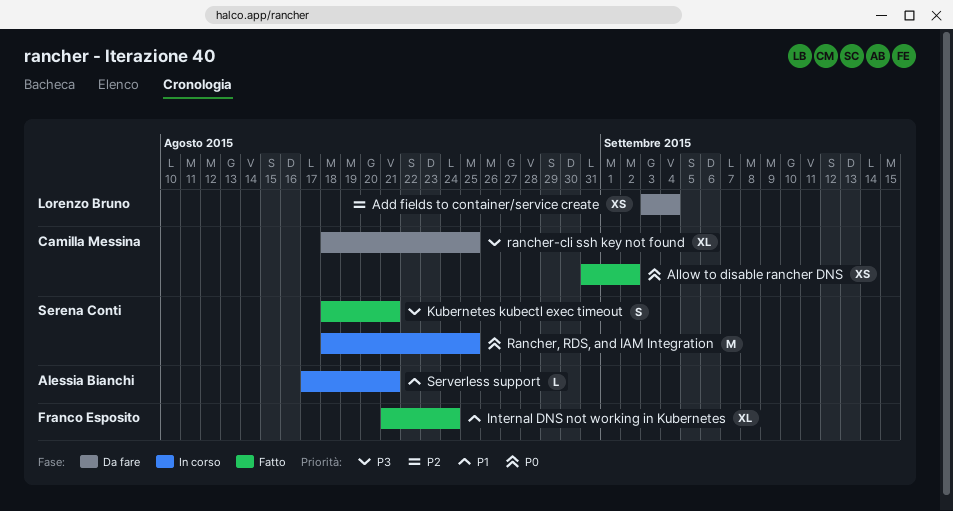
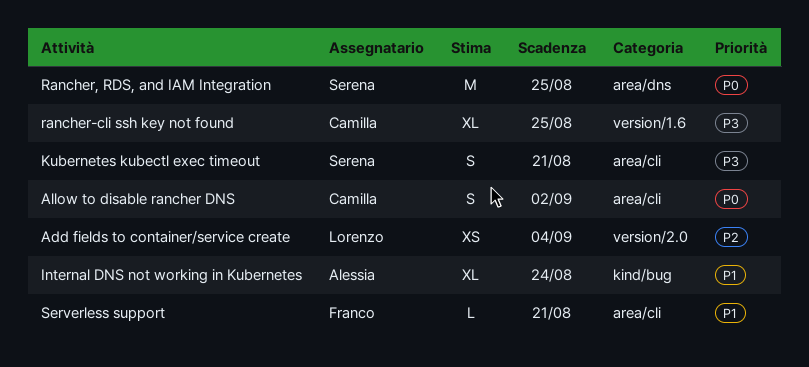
Allow to disable rancher DNS, estimate: XS -> S
Internal DNS not working in Kubernetes, owner: Franco Esposito -> Alessia Bianchi
Serverless support, owner: Alessia Bianchi -> Franco Esposito

